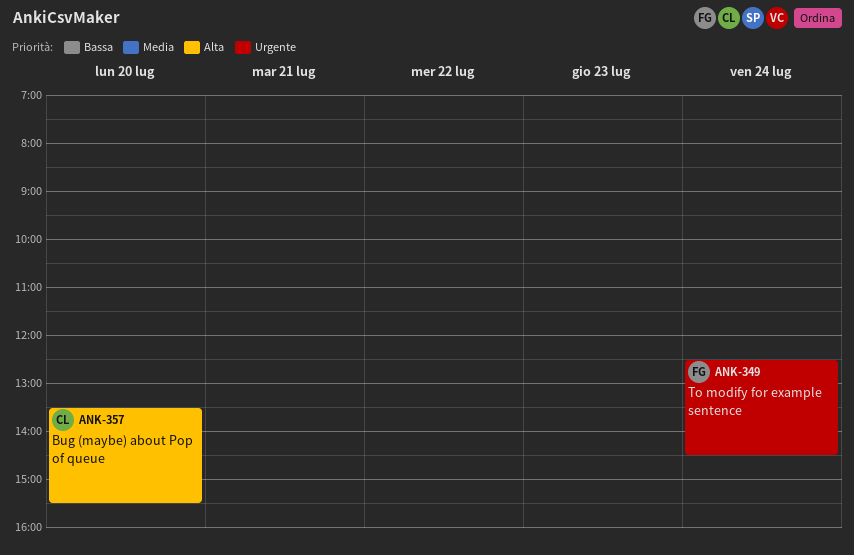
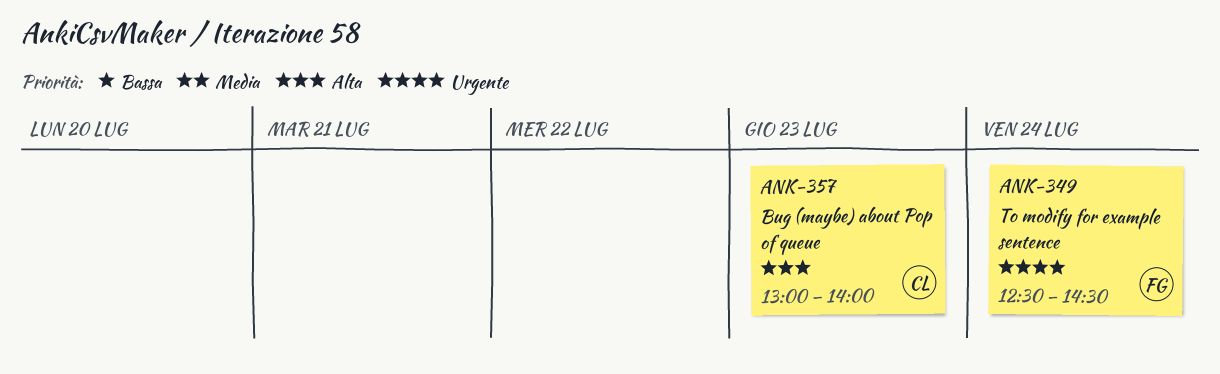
ANK-357, day: Jul 20 -> Jul 23
ANK-357, begins: 13:30 -> 13:00
ANK-357, ends: 15:30 -> 14:00

